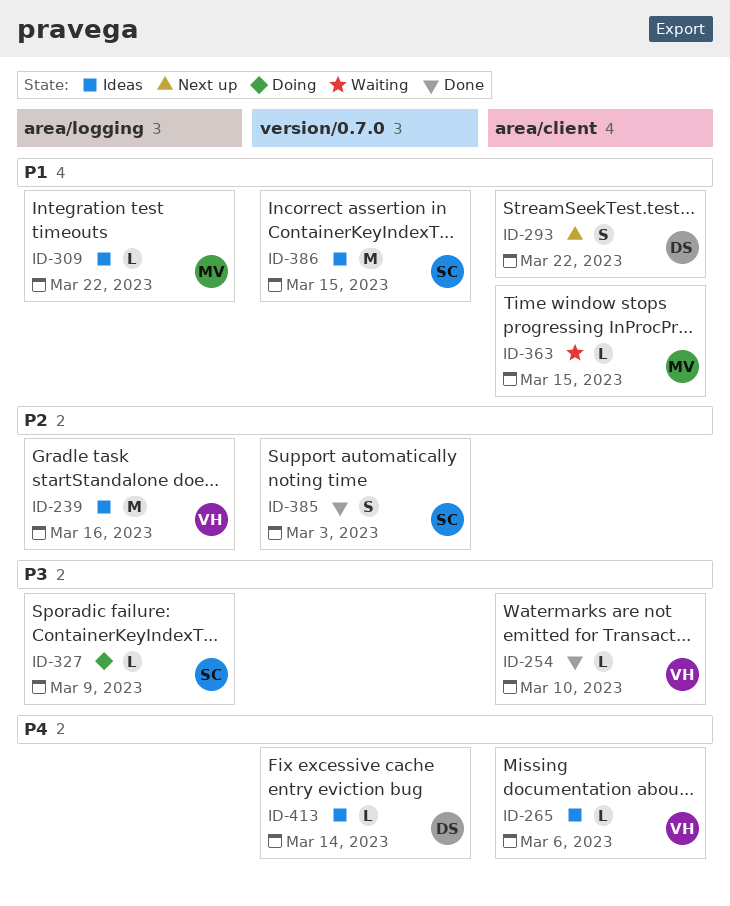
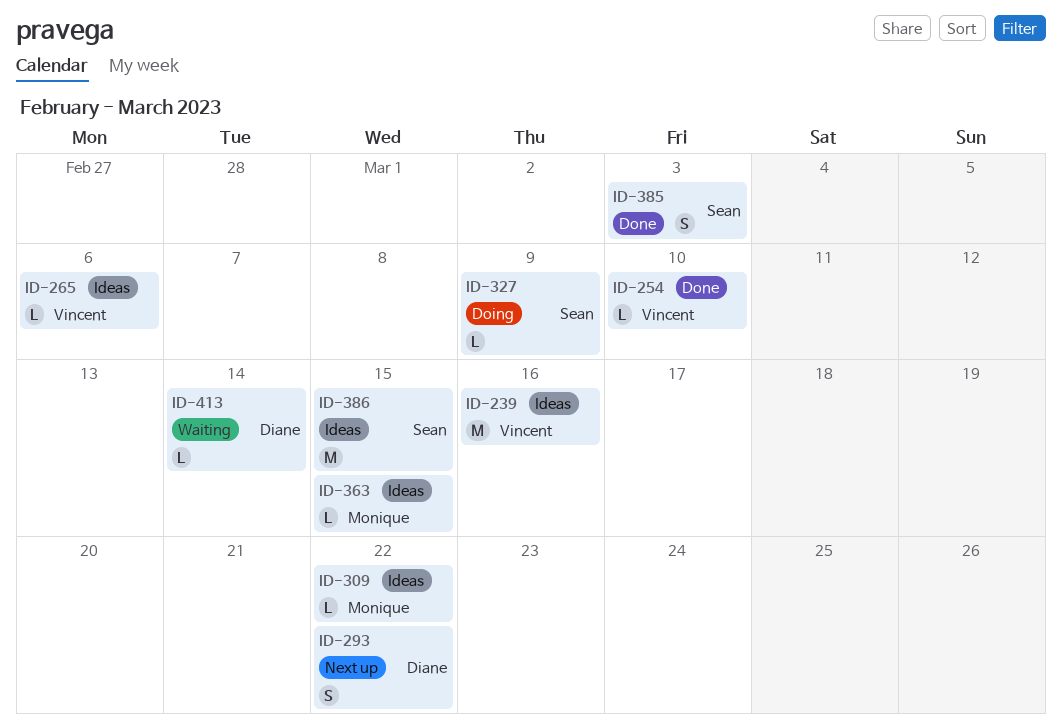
ID-363, status: Waiting -> Ideas
ID-413, status: Ideas -> Waiting

